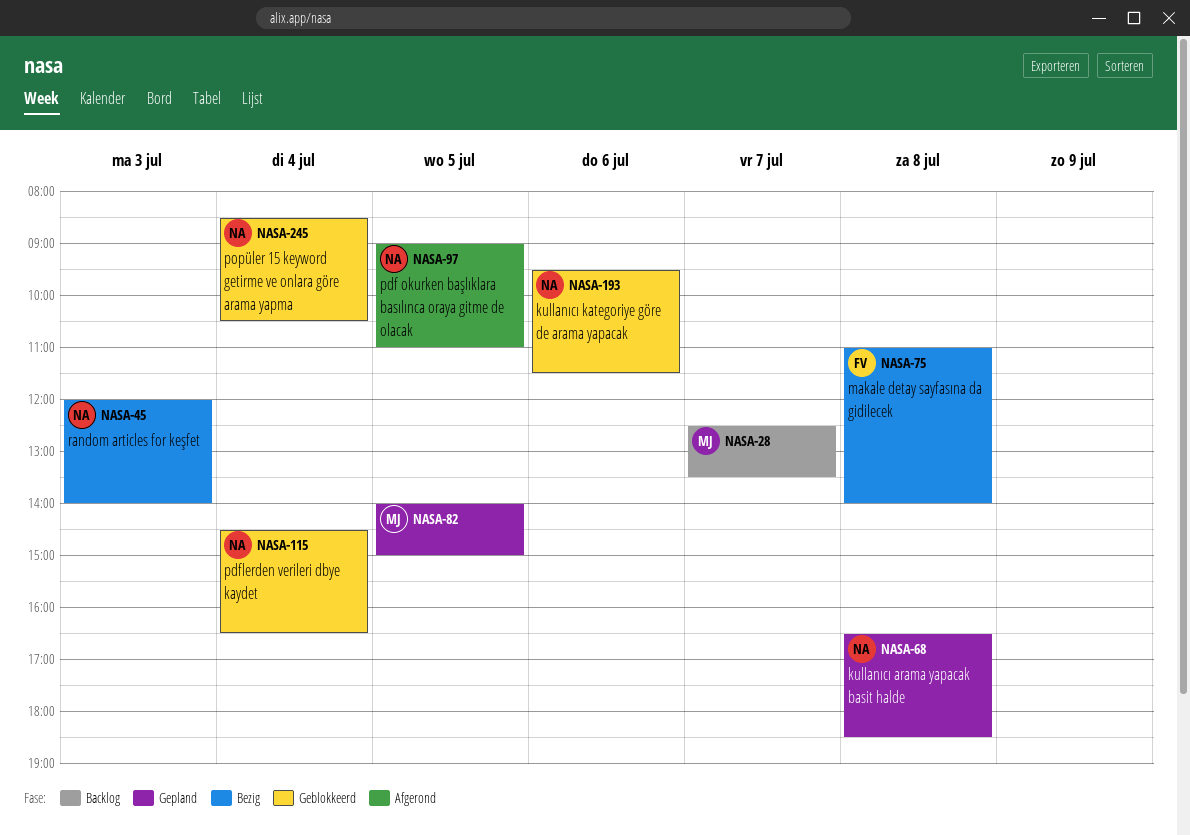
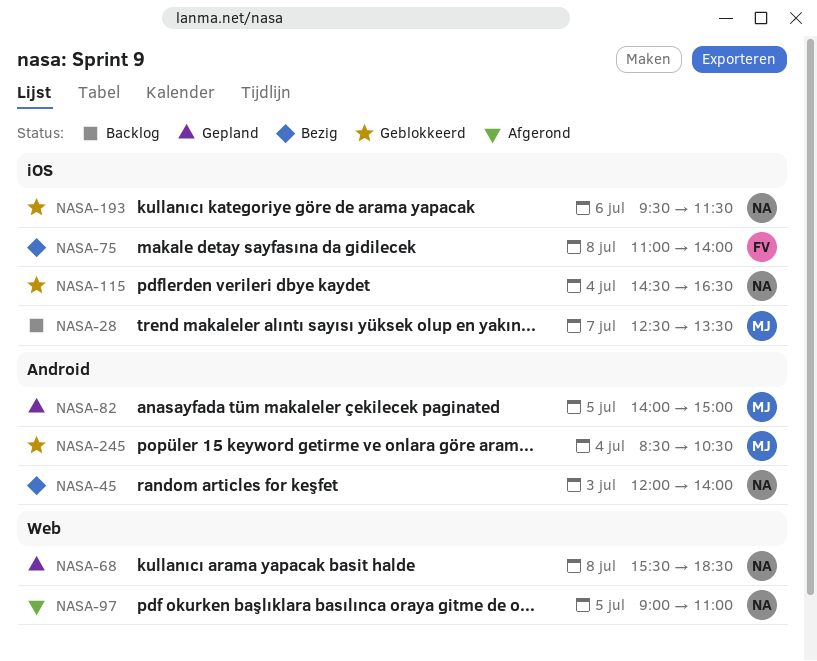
NASA-68, begins: 16:30 -> 15:30
NASA-245, owner: NA -> MJ

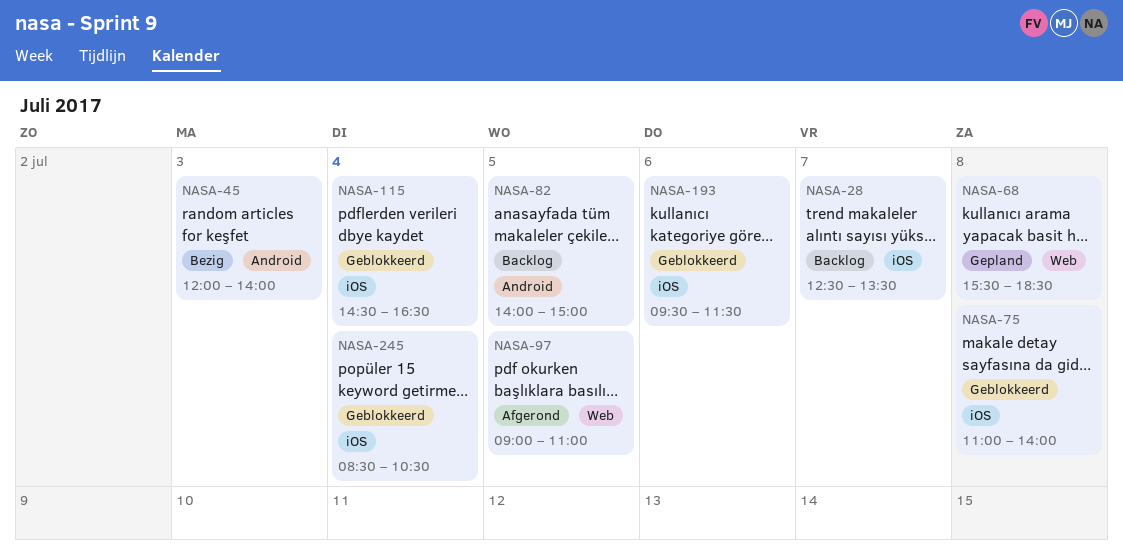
NASA-75, status: Bezig -> Geblokkeerd
NASA-82, status: Gepland -> Backlog
NASA-245, label: Android -> iOS

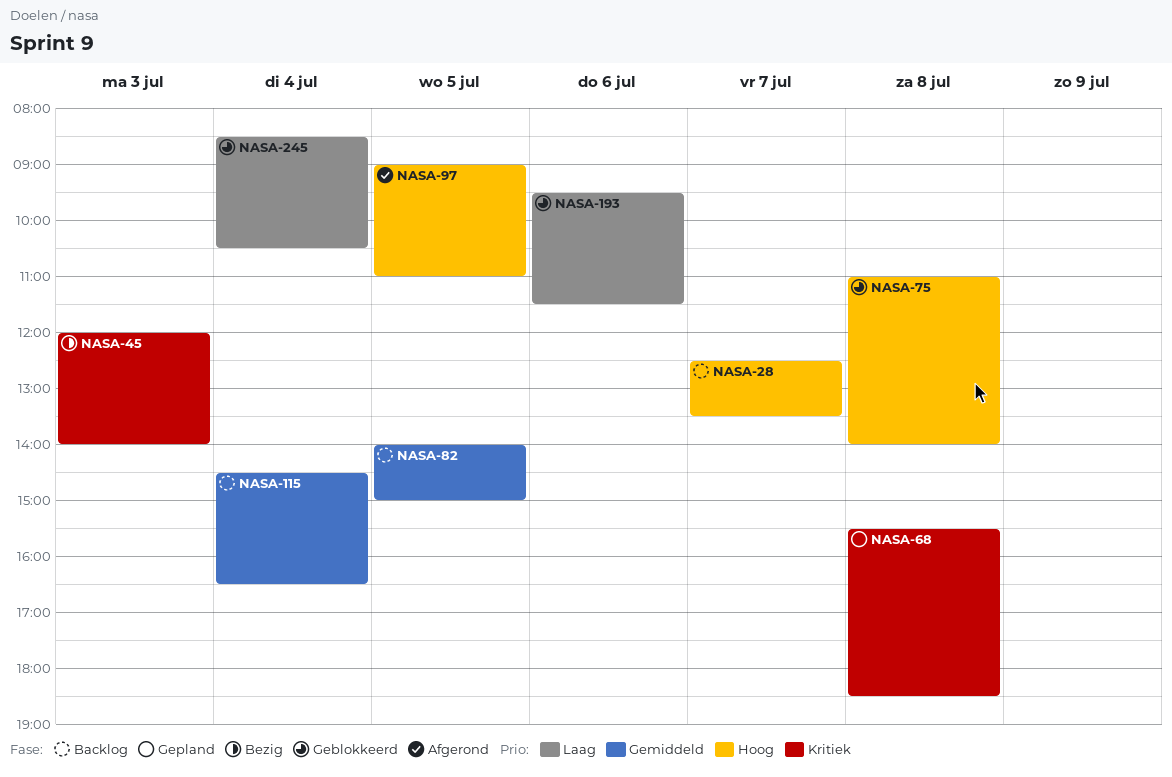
NASA-115, status: Geblokkeerd -> Backlog

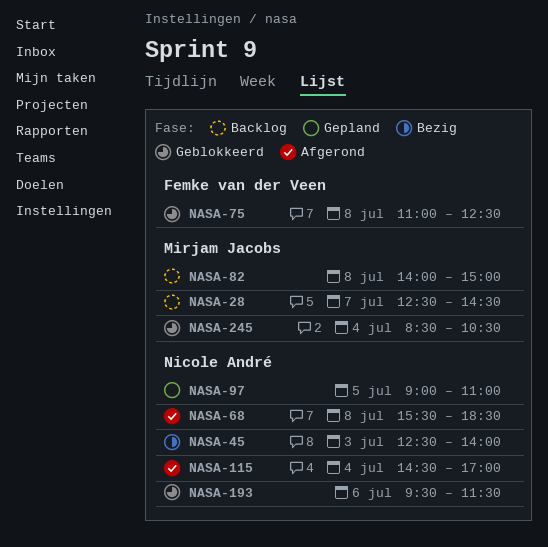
NASA-28, ends: 13:30 -> 14:30
NASA-45, begins: 12:00 -> 12:30
NASA-68, status: Gepland -> Afgerond
NASA-75, ends: 14:00 -> 12:30
NASA-82, day: Jul 5 -> Jul 8
NASA-97, status: Afgerond -> Gepland
NASA-115, status: Backlog -> Afgerond
NASA-115, ends: 16:30 -> 17:00

